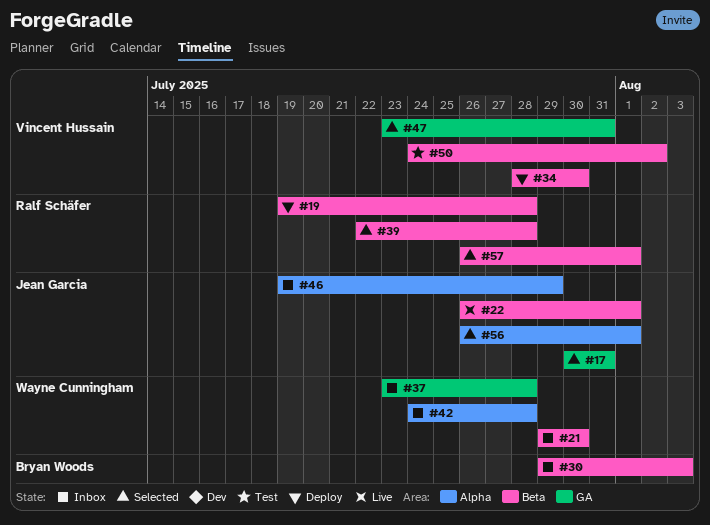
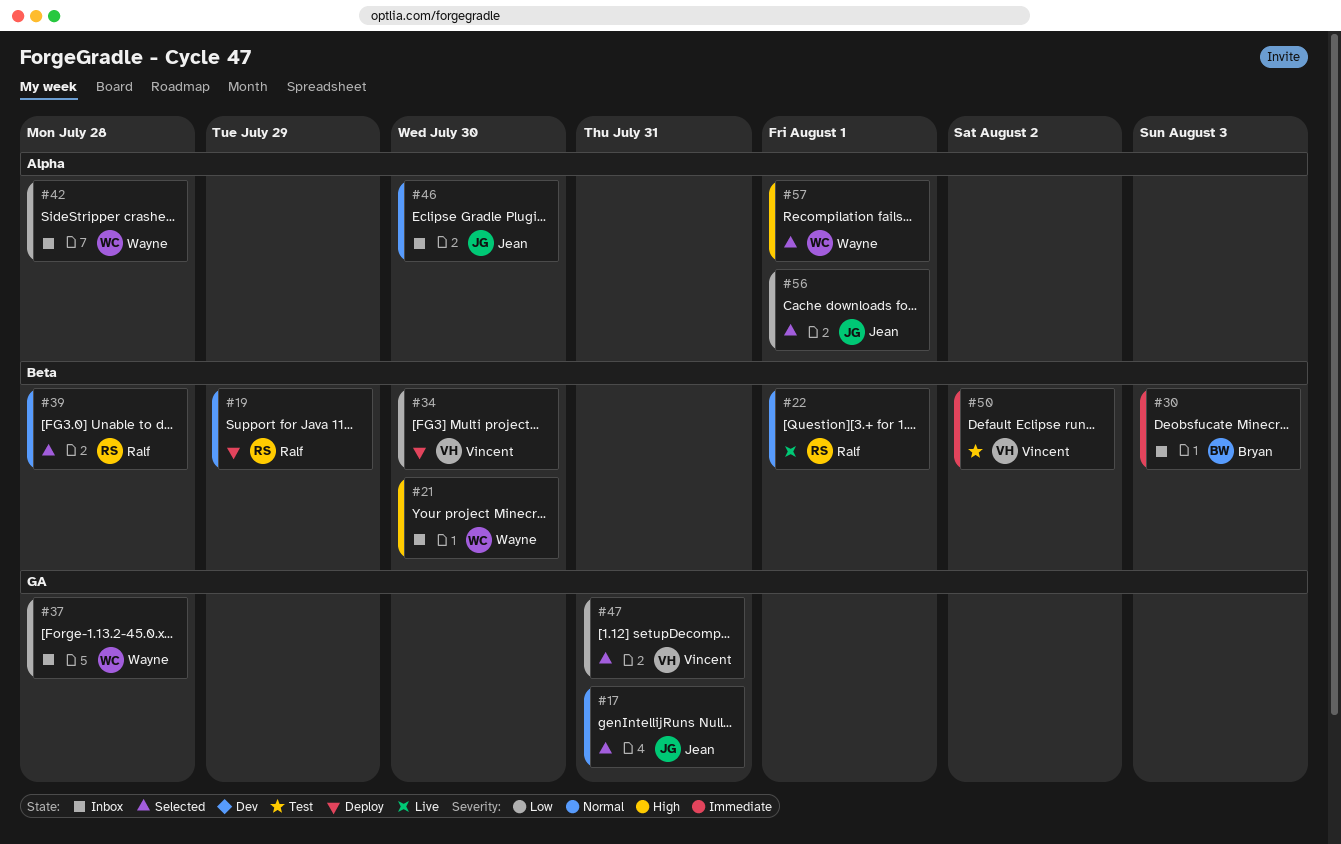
#19, due: Jul 28 -> Jul 29
#22, owner: Jean Garcia -> Ralf Schäfer
#46, due: Jul 29 -> Jul 30
#57, owner: Ralf Schäfer -> Wayne Cunningham
#57, label: Beta -> Alpha

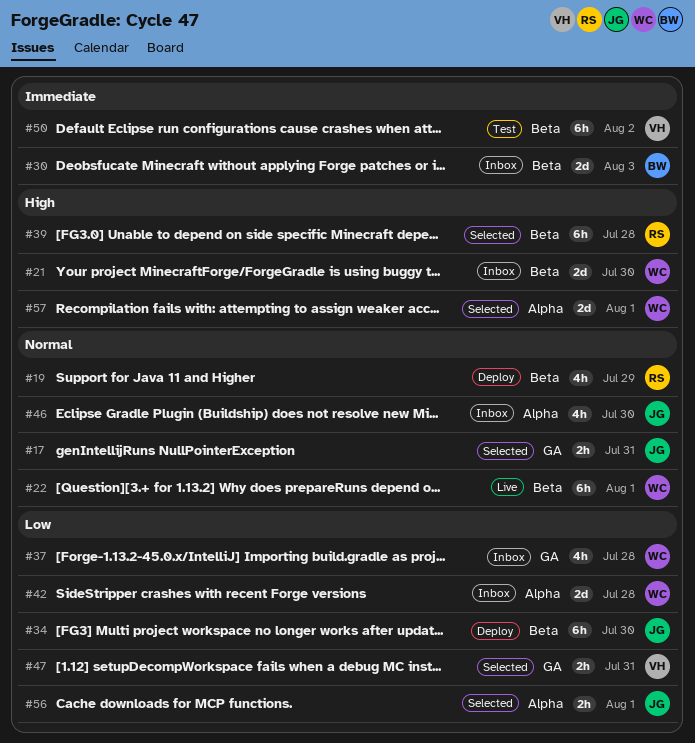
#22, owner: Ralf -> Wayne
#34, owner: Vincent -> Jean
#39, priority: Normal -> High

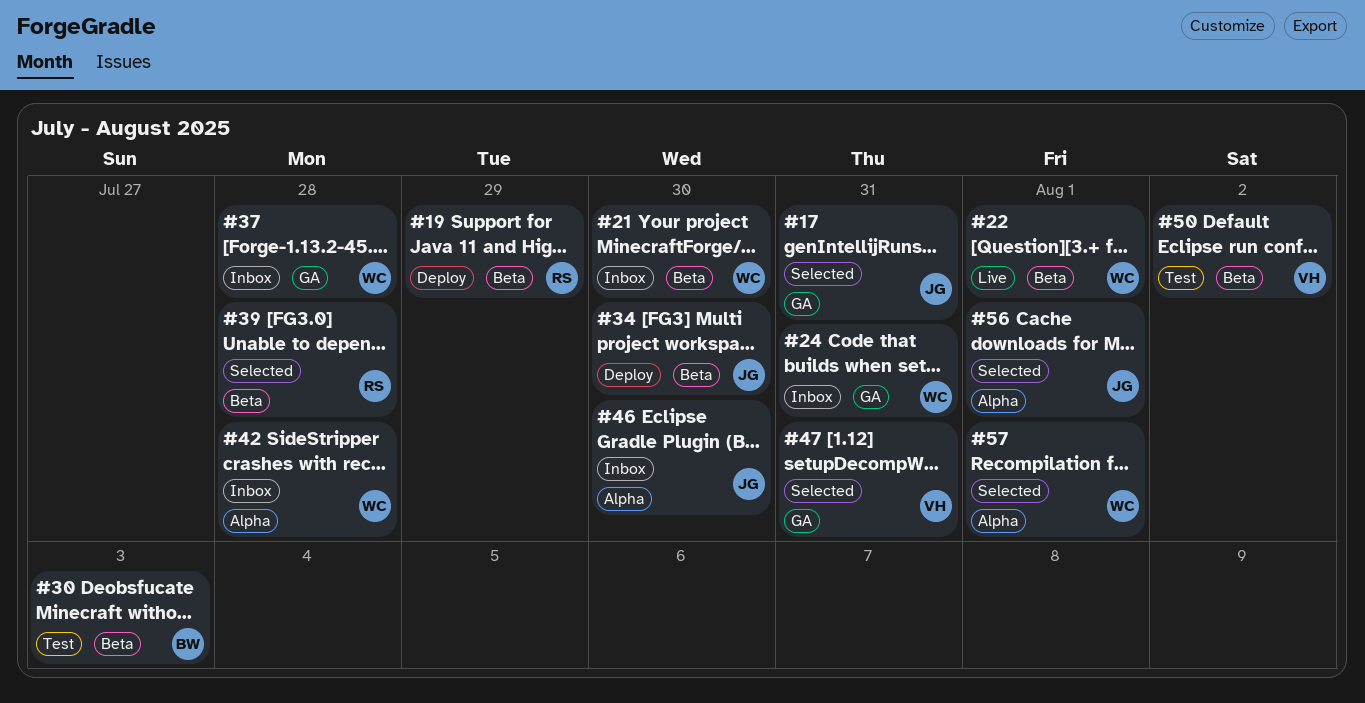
#24: none -> present
#30, status: Inbox -> Test

